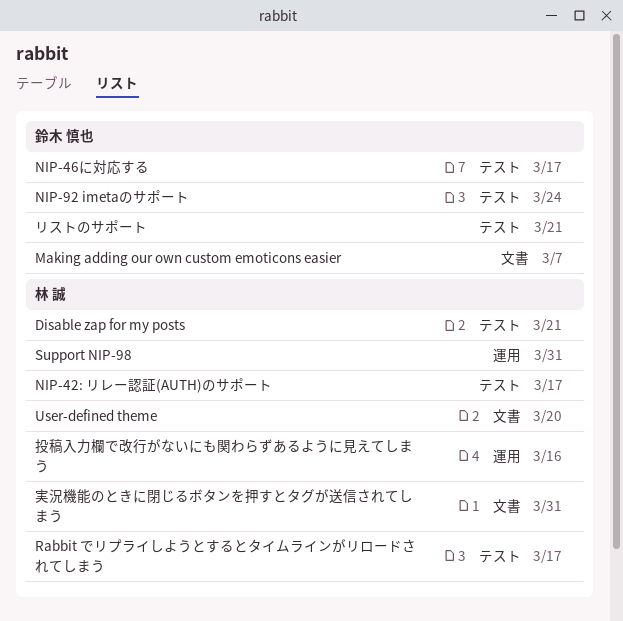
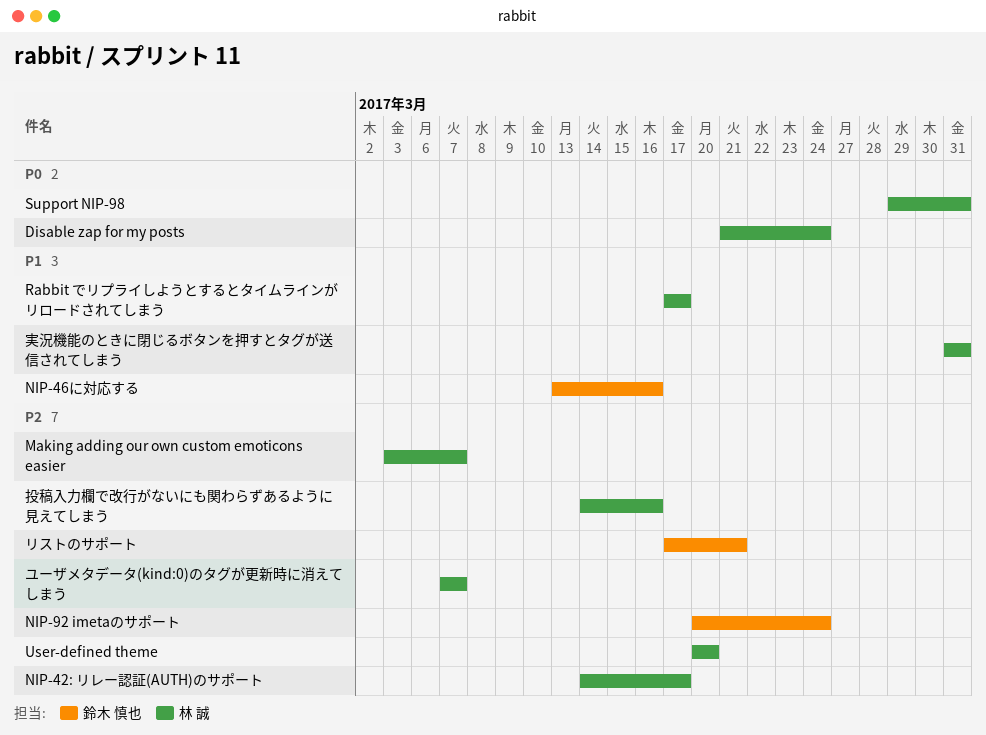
Disable zap for my posts, due: Mar 21 -> Mar 24
Making adding our own custom emoticons easier, owner: 鈴木 慎也 -> 林 誠
NIP-46に対応する, due: Mar 17 -> Mar 16
ユーザメタデータ(kind:0)のタグが更新時に消えてしまう: none -> present

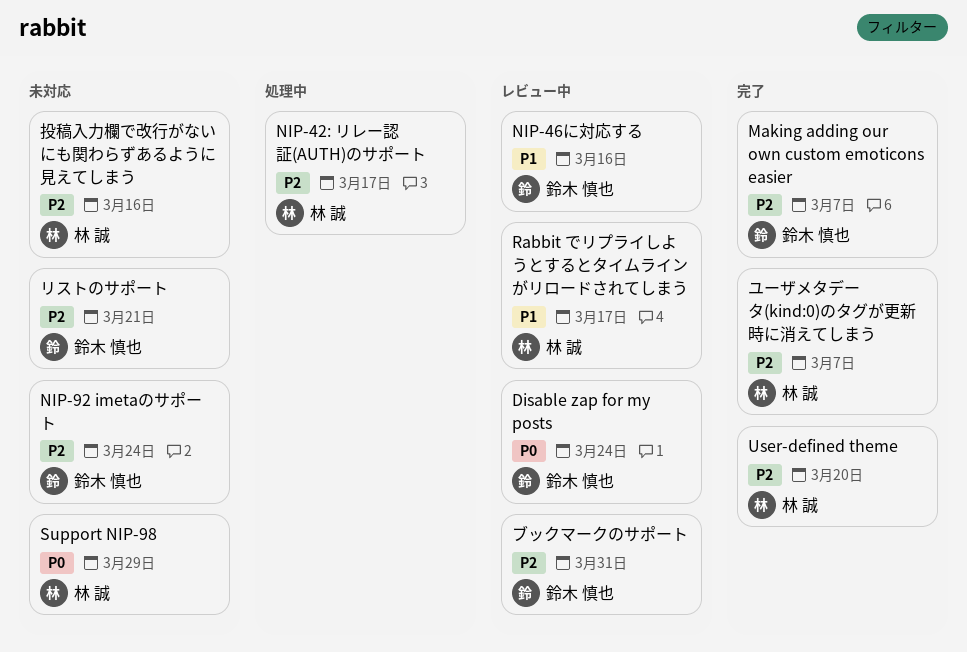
Disable zap for my posts, owner: 林 誠 -> 鈴木 慎也
Making adding our own custom emoticons easier, owner: 林 誠 -> 鈴木 慎也
Support NIP-98, due: Mar 31 -> Mar 29
ブックマークのサポート: none -> present
実況機能のときに閉じるボタンを押すとタグが送信されてしまう: present -> none

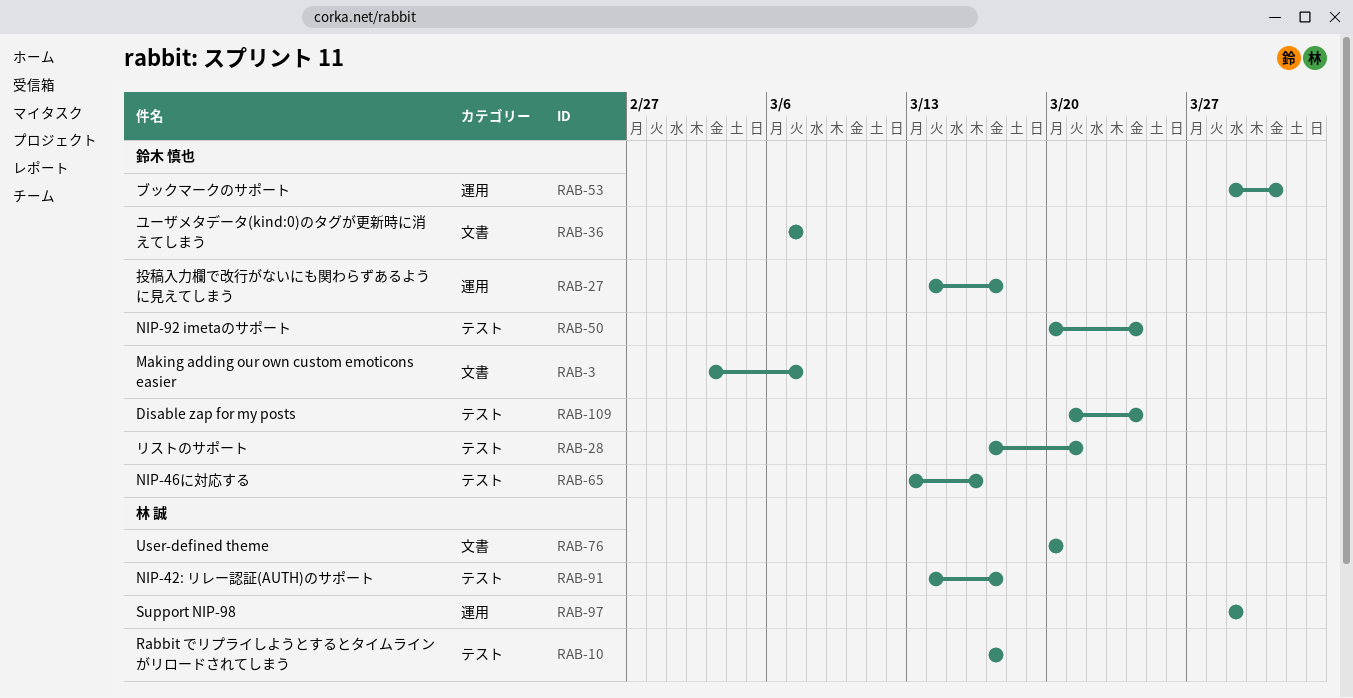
ユーザメタデータ(kind:0)のタグが更新時に消えてしまう, owner: 林 誠 -> 鈴木 慎也
投稿入力欄で改行がないにも関わらずあるように見えてしまう, owner: 林 誠 -> 鈴木 慎也
投稿入力欄で改行がないにも関わらずあるように見えてしまう, due: Mar 16 -> Mar 17

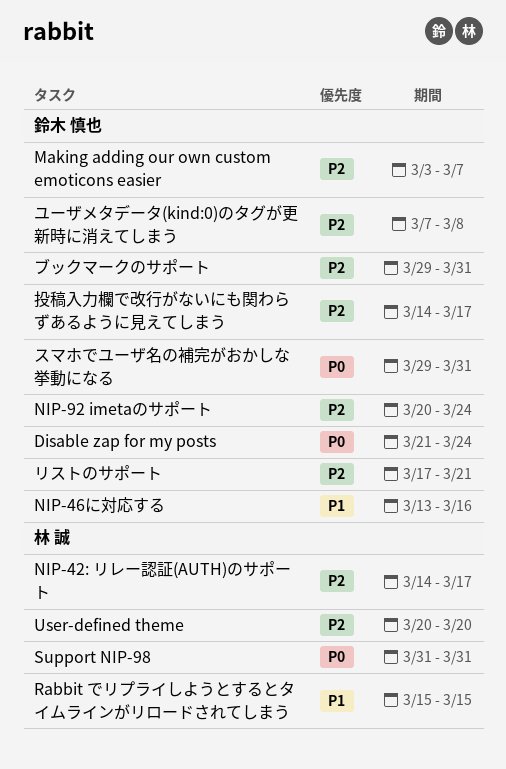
Rabbit でリプライしようとするとタイムラインがリロードされてしまう, start: Mar 17 -> Mar 15
Rabbit でリプライしようとするとタイムラインがリロードされてしまう, due: Mar 17 -> Mar 15
Support NIP-98, start: Mar 29 -> Mar 31
Support NIP-98, due: Mar 29 -> Mar 31
スマホでユーザ名の補完がおかしな挙動になる: none -> present
ユーザメタデータ(kind:0)のタグが更新時に消えてしまう, due: Mar 7 -> Mar 8

